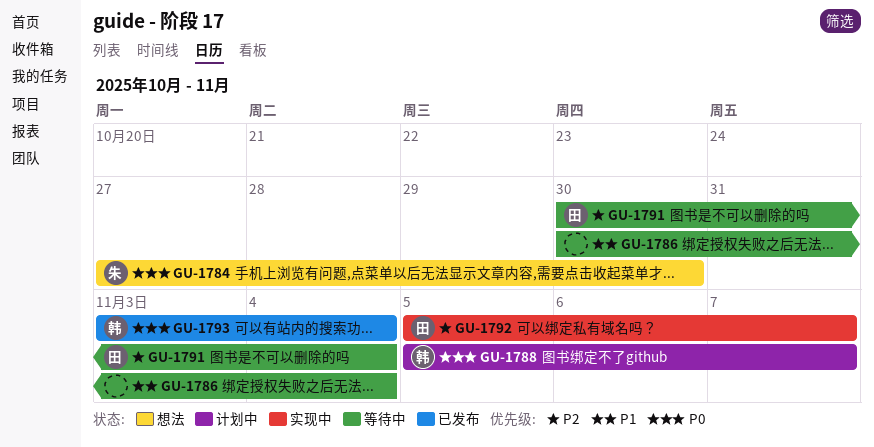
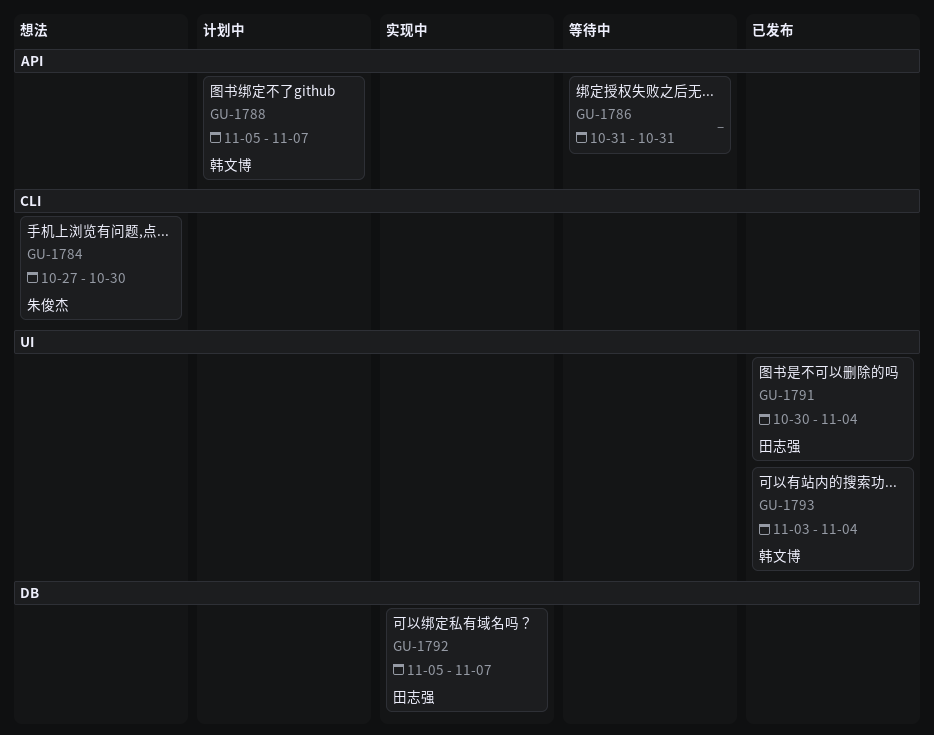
GU-1786, start: Oct 30 -> Oct 31
GU-1786, due: Nov 4 -> Oct 31
GU-1791, status: 等待中 -> 已发布

